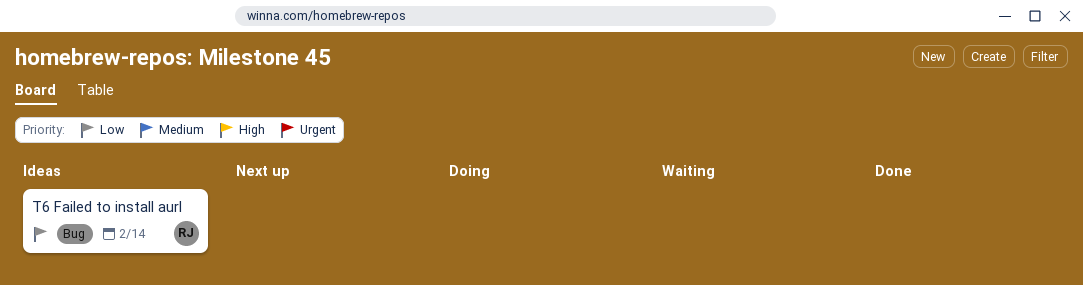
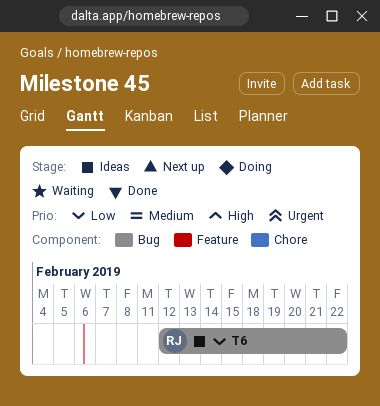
T6, due: Feb 14 -> Feb 22

